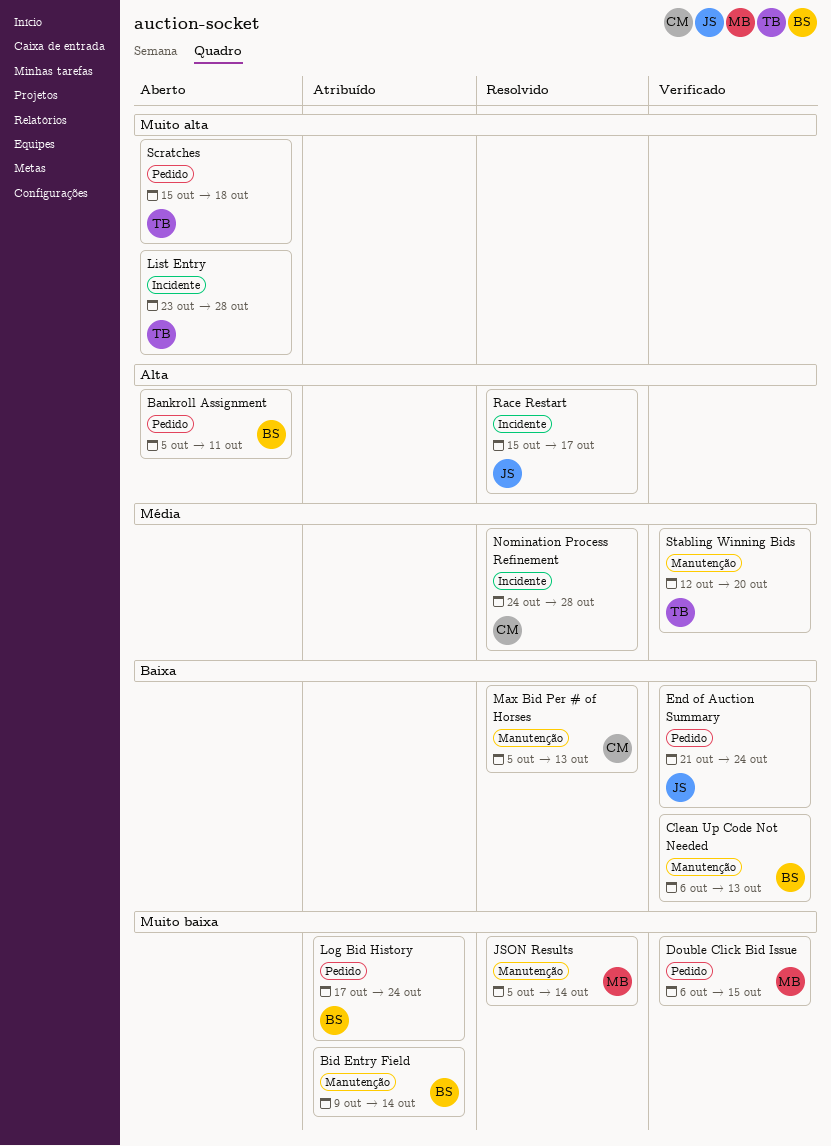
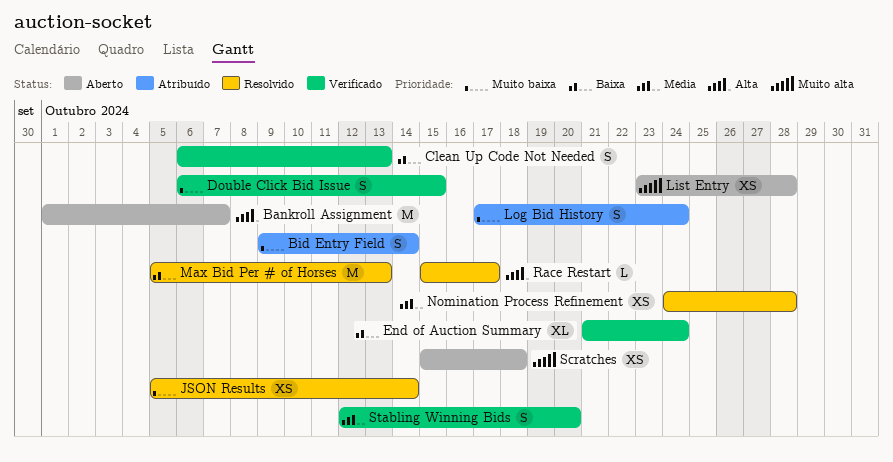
Bankroll Assignment, start: Oct 5 -> Oct 1
Bankroll Assignment, due: Oct 11 -> Oct 7

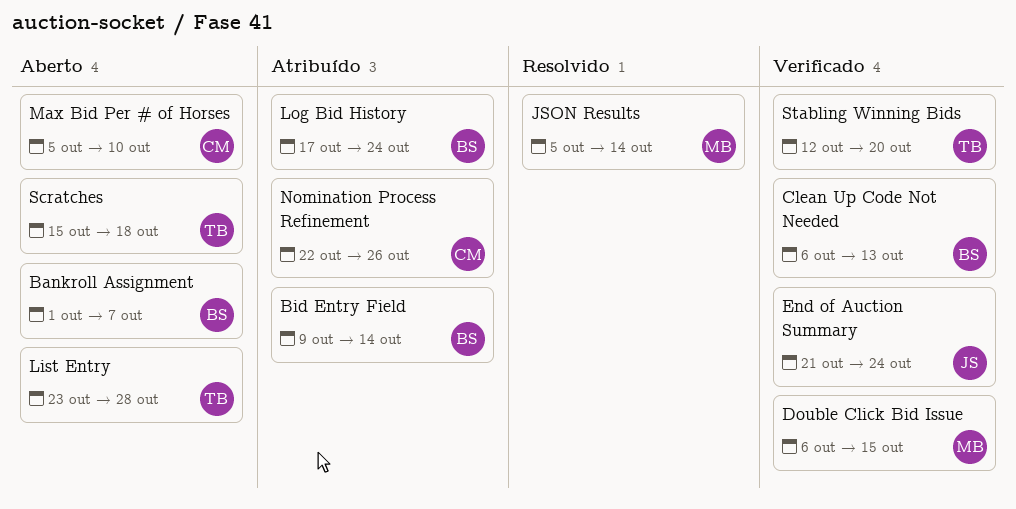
Max Bid Per # of Horses, status: Resolvido -> Aberto
Max Bid Per # of Horses, due: Oct 13 -> Oct 10
Nomination Process Refinement, status: Resolvido -> Atribuído
Nomination Process Refinement, start: Oct 24 -> Oct 22
Nomination Process Refinement, due: Oct 28 -> Oct 26
Race Restart: present -> none

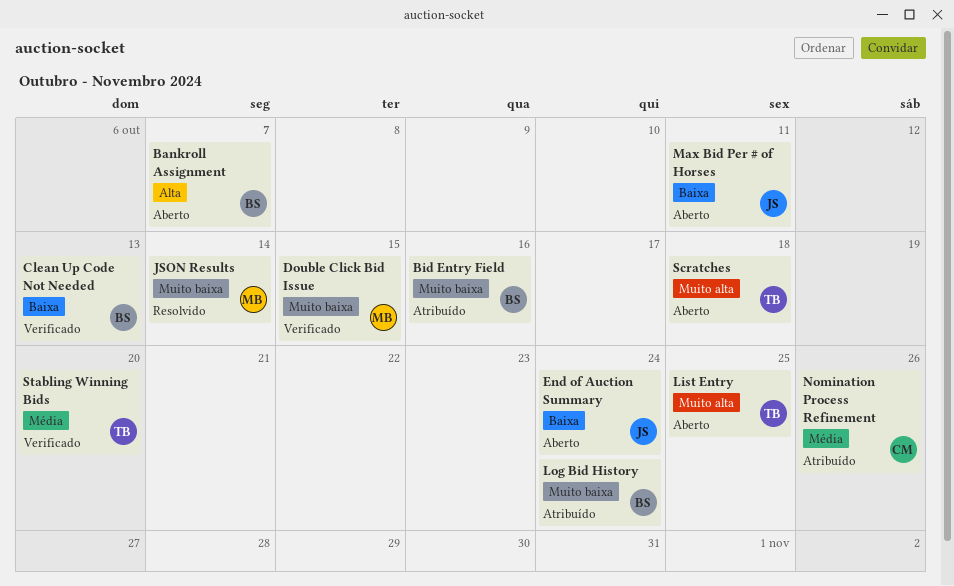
Bid Entry Field, due: Oct 14 -> Oct 16
End of Auction Summary, status: Verificado -> Aberto
List Entry, due: Oct 28 -> Oct 25
Max Bid Per # of Horses, owner: CM -> JS
Max Bid Per # of Horses, due: Oct 10 -> Oct 11

